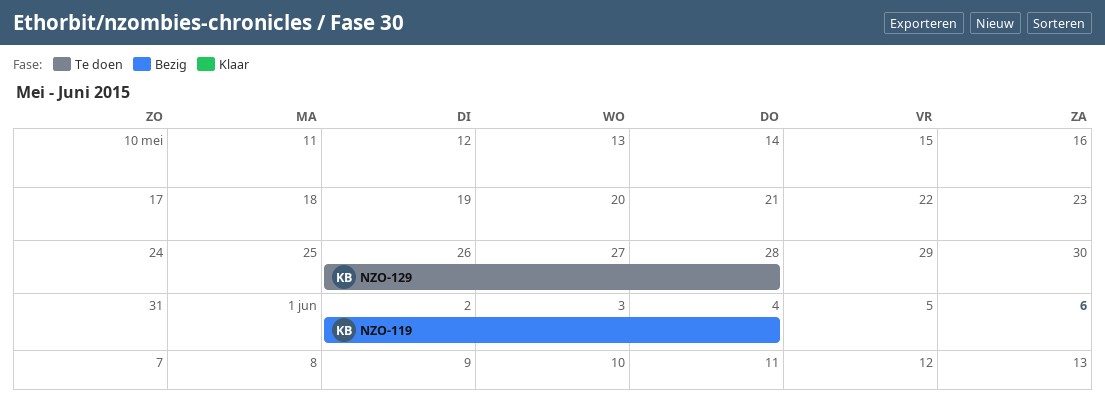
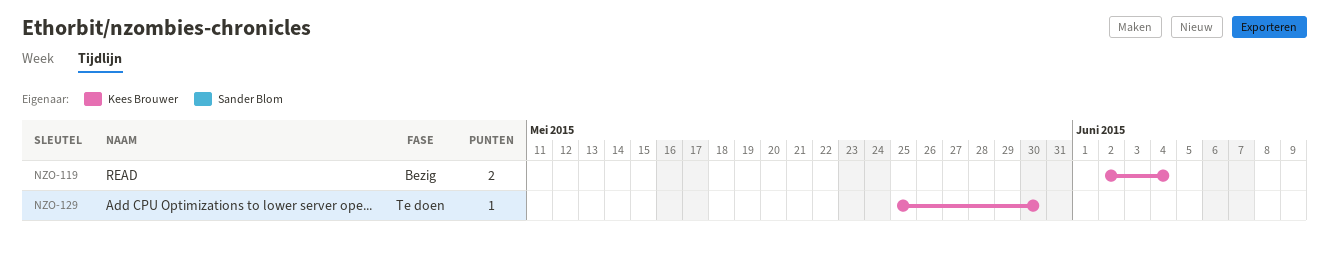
NZO-129, start: May 26 -> May 25
NZO-129, due: May 28 -> May 30

